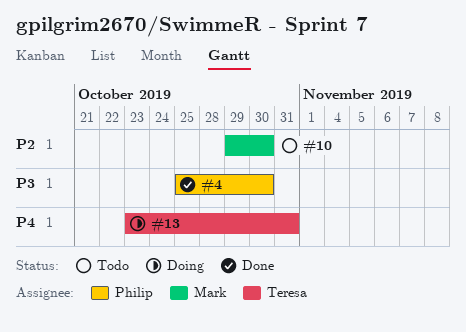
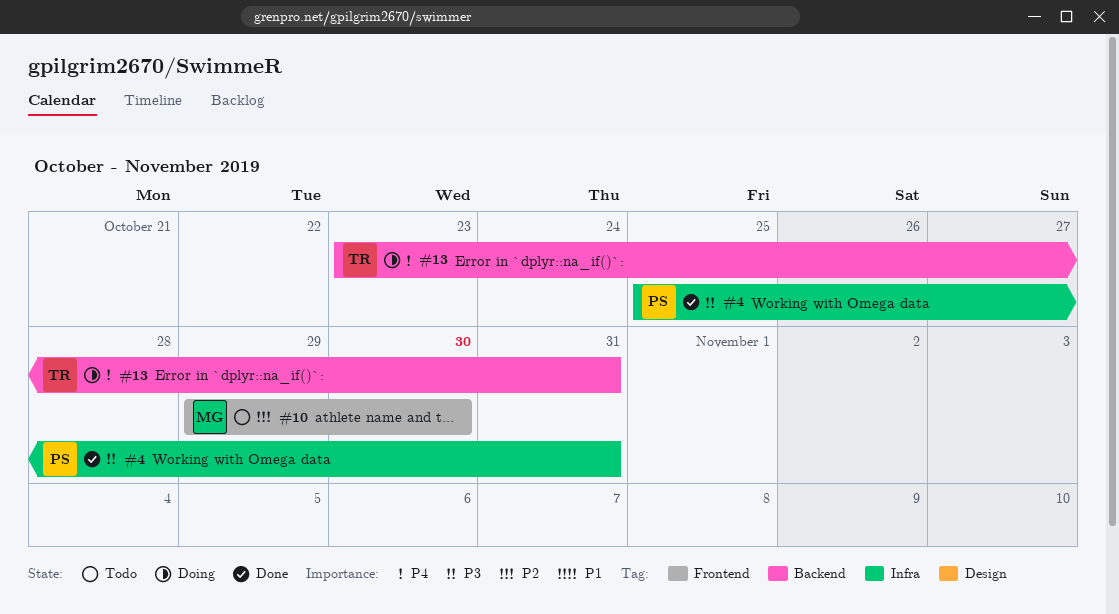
#4, due: Oct 30 -> Oct 31

